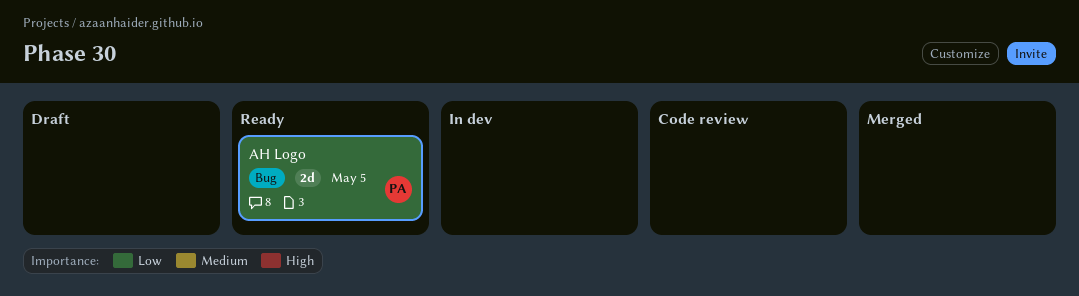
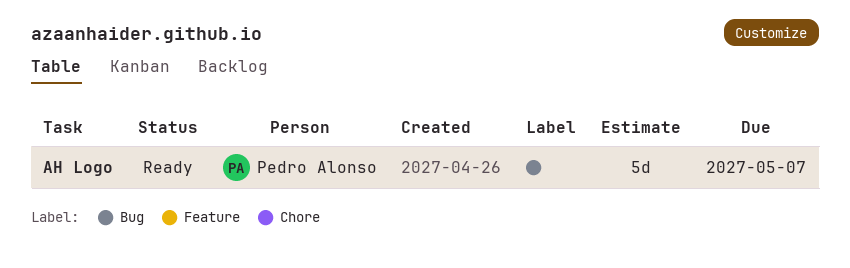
AH Logo, estimate: 2d -> 5d
AH Logo, due: May 5 -> May 7

